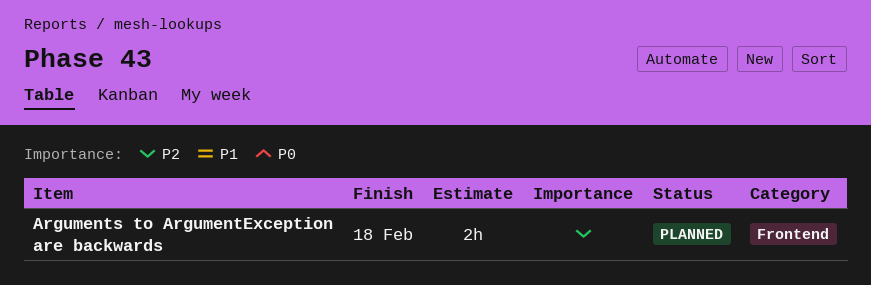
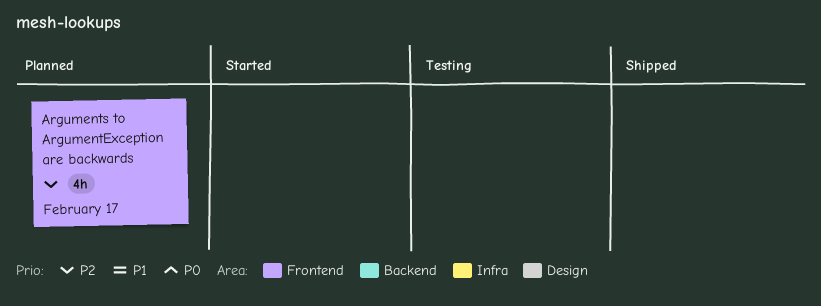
Arguments to ArgumentException are backwards, estimate: 2h -> 4h
Arguments to ArgumentException are backwards, due: Feb 18 -> Feb 17

